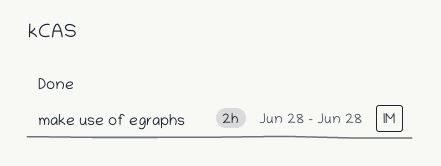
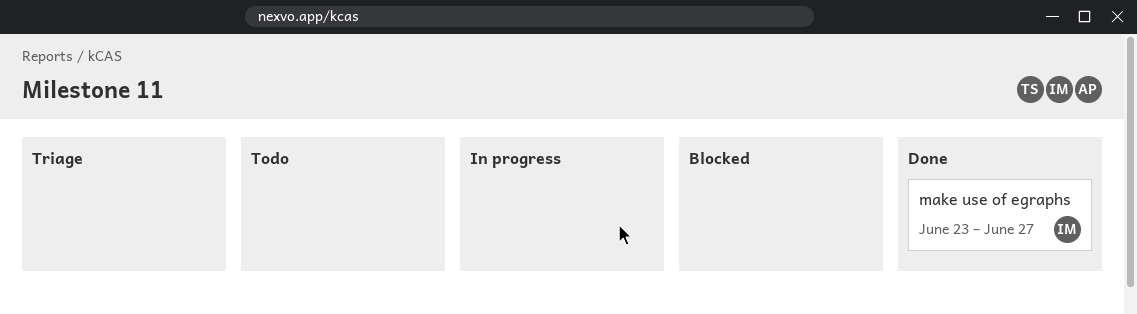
make use of egraphs, start: Jun 28 -> Jun 23
make use of egraphs, due: Jun 28 -> Jun 27

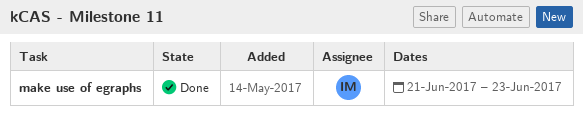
make use of egraphs, start: Jun 23 -> Jun 21
make use of egraphs, due: Jun 27 -> Jun 23

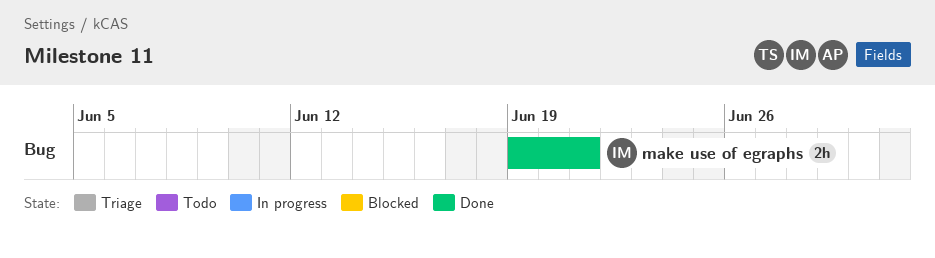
make use of egraphs, start: Jun 21 -> Jun 19
make use of egraphs, due: Jun 23 -> Jun 21

